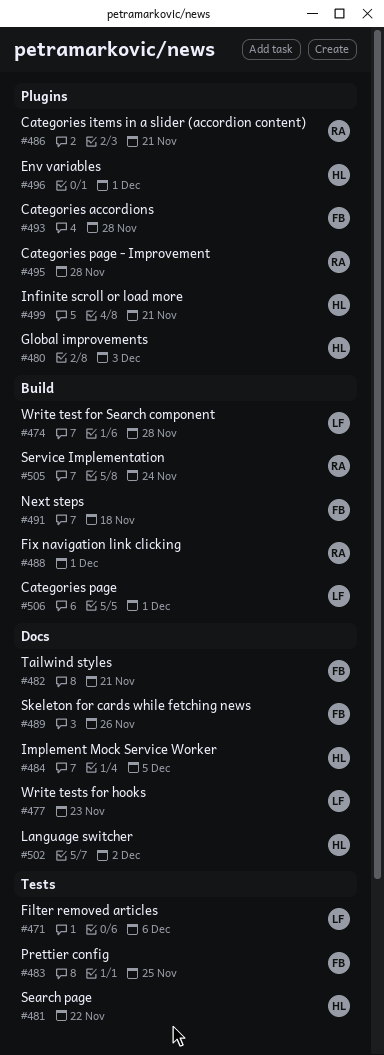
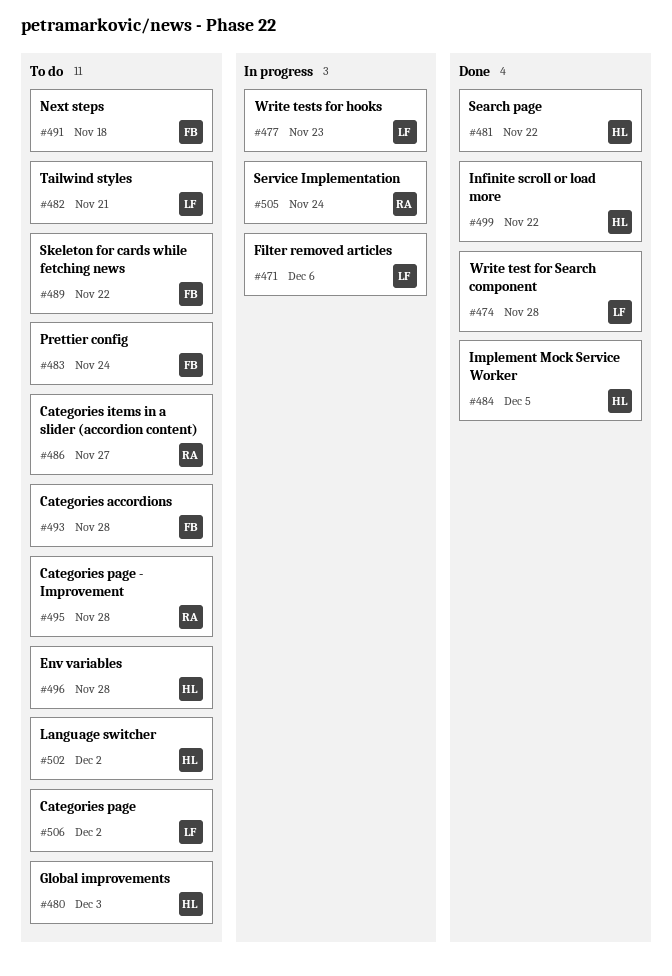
#482, owner: FB -> LF
#483, due: Nov 25 -> Nov 24
#486, due: Nov 21 -> Nov 27
#488: present -> none
#489, due: Nov 26 -> Nov 22
#496, due: Dec 1 -> Nov 28
#499, due: Nov 21 -> Nov 22
#506, due: Dec 1 -> Dec 2

